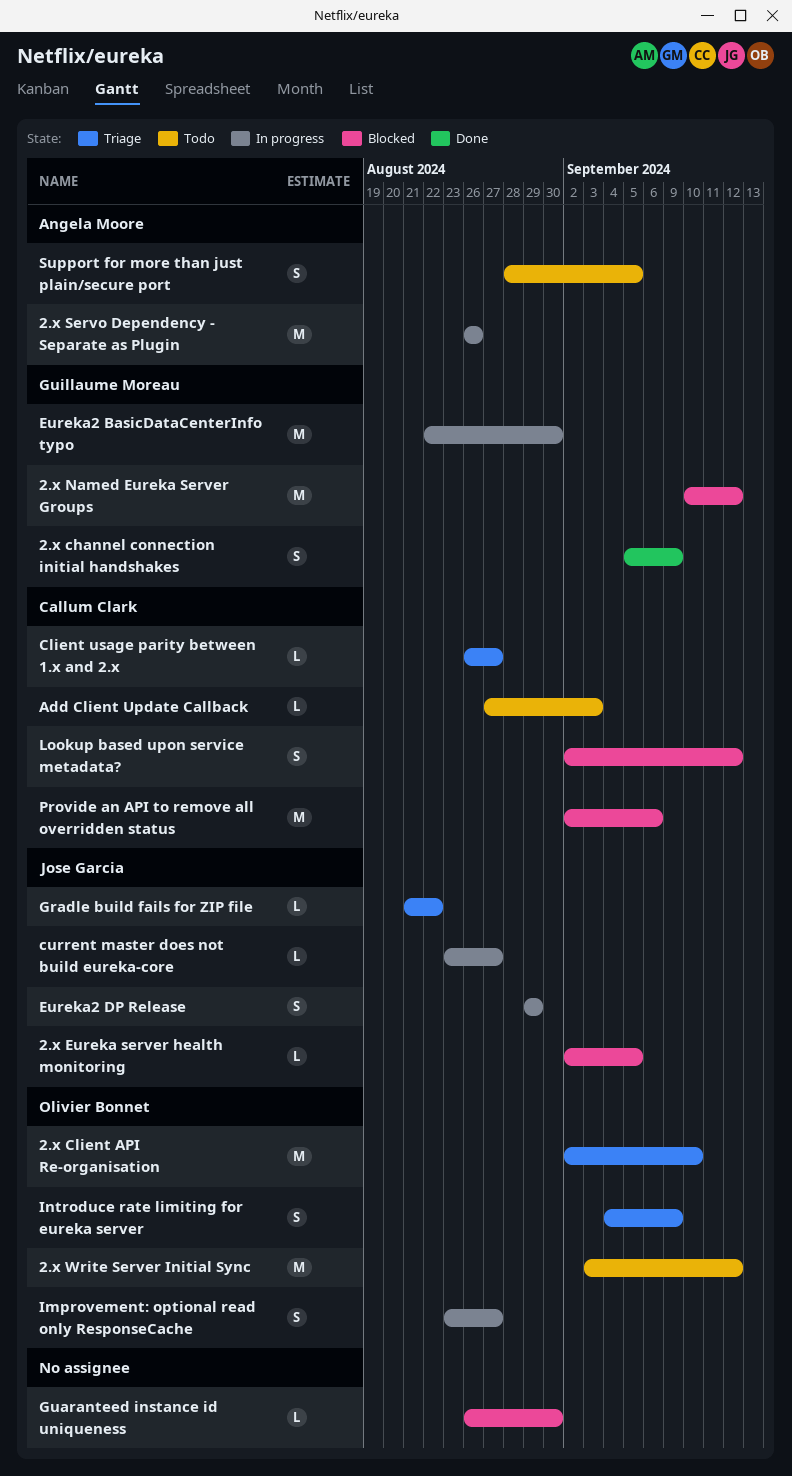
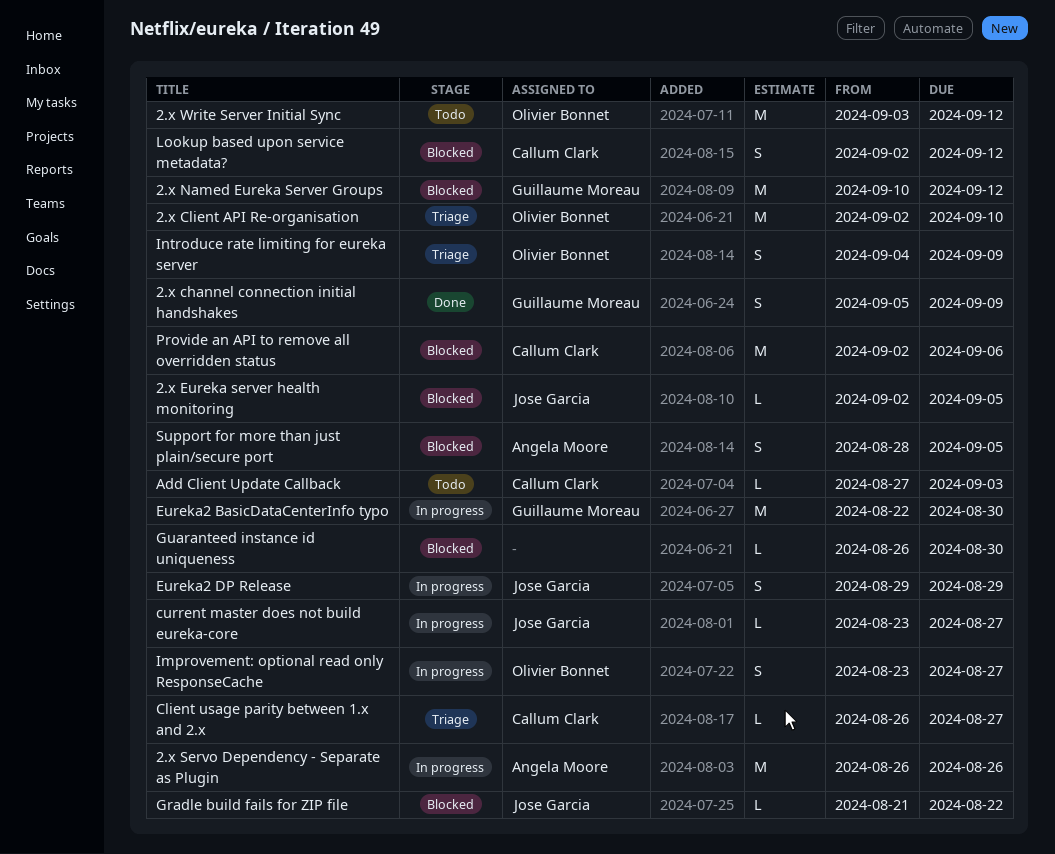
Gradle build fails for ZIP file, status: Triage -> Blocked
Support for more than just plain/secure port, status: Todo -> Blocked

